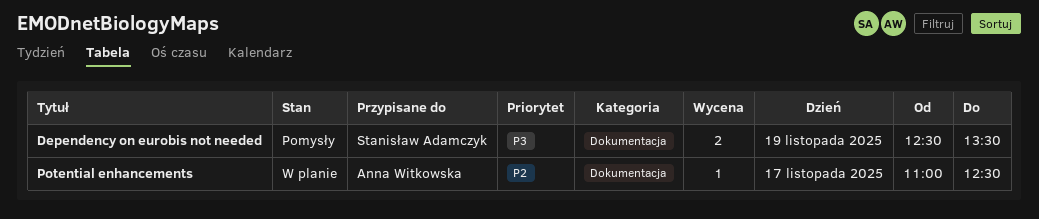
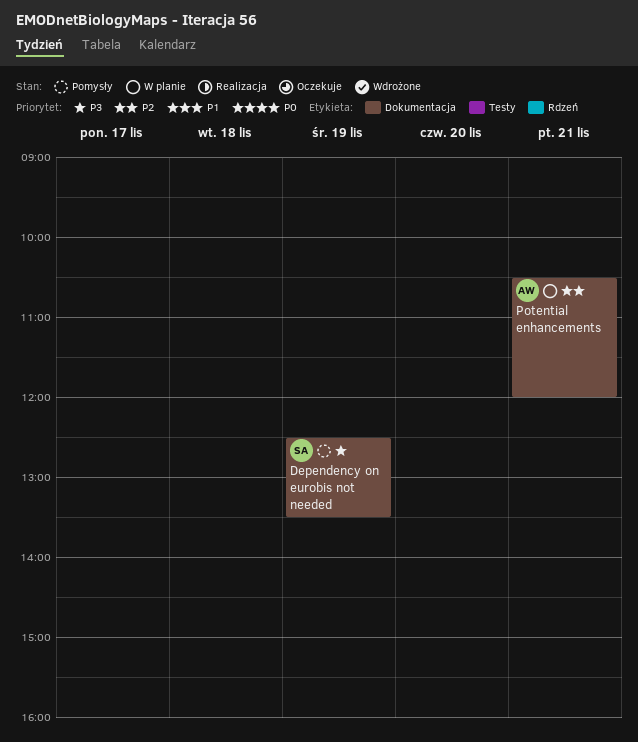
Potential enhancements, day: Nov 17 -> Nov 21
Potential enhancements, begins: 11:00 -> 10:30
Potential enhancements, ends: 12:30 -> 12:00

